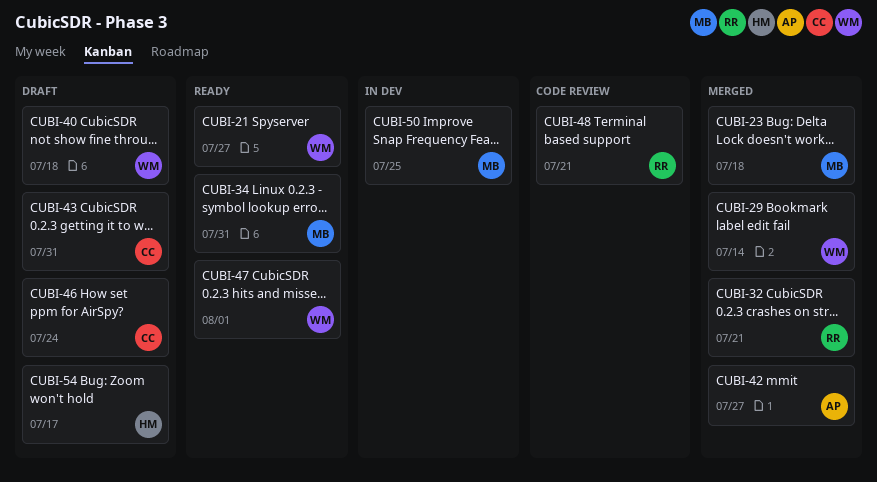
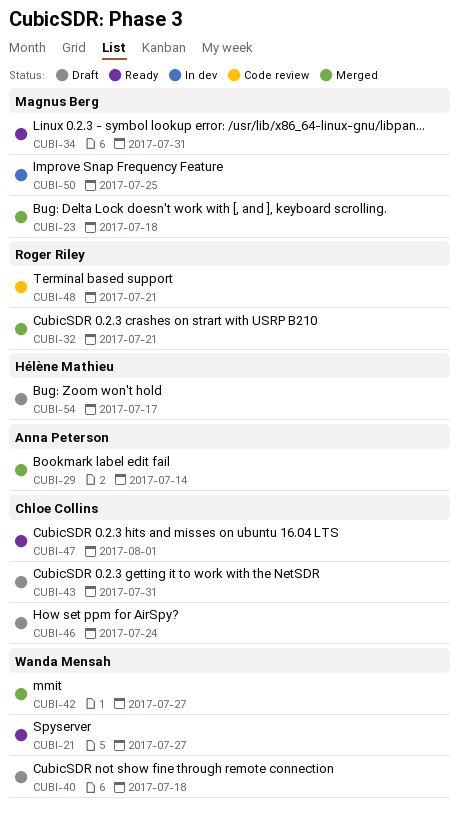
CUBI-29, owner: Wanda Mensah -> Anna Peterson
CUBI-42, owner: Anna Peterson -> Wanda Mensah
CUBI-47, owner: Wanda Mensah -> Chloe Collins

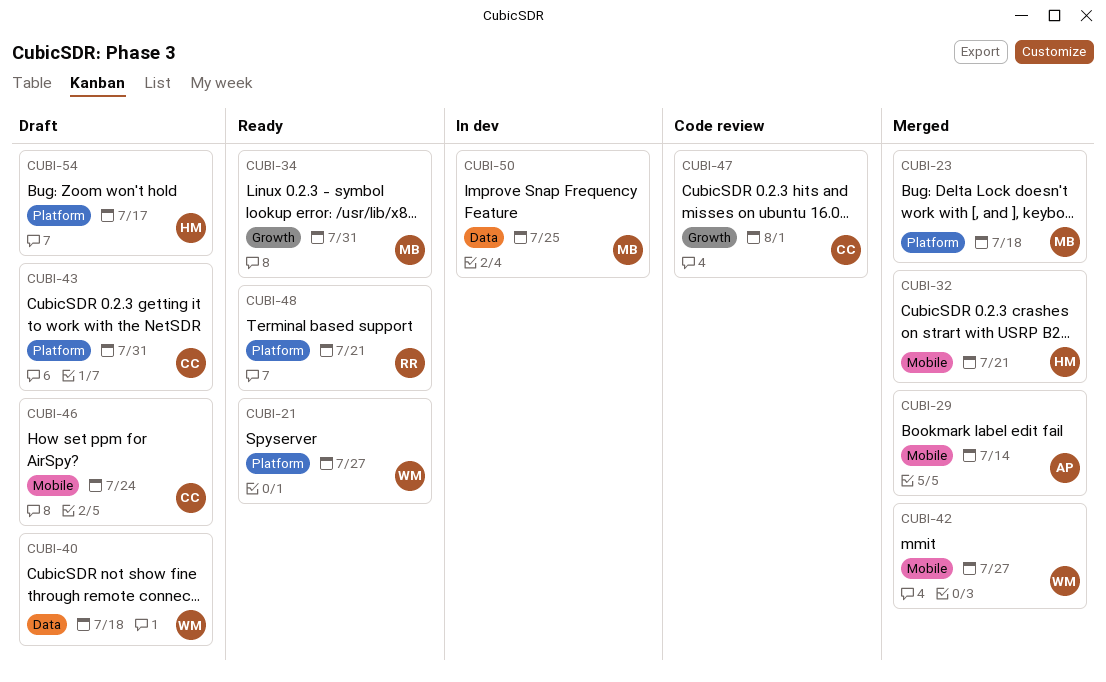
CUBI-32, owner: Roger Riley -> Hélène Mathieu
CUBI-47, status: Ready -> Code review
CUBI-48, status: Code review -> Ready

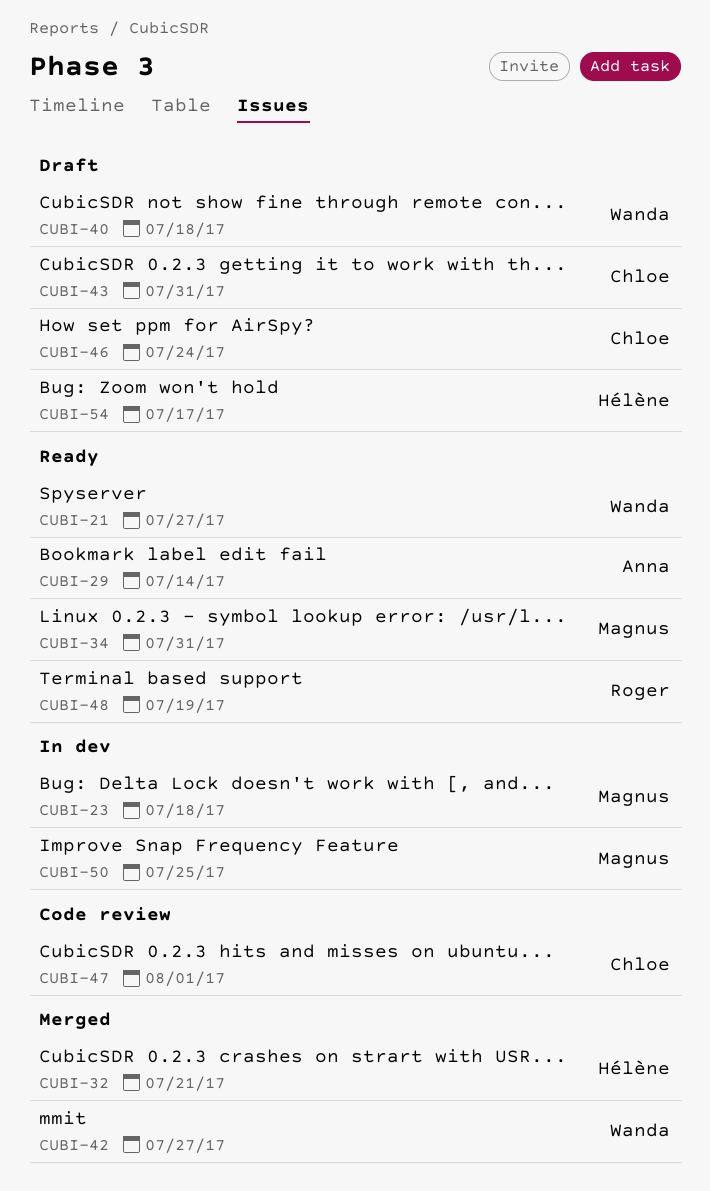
CUBI-23, status: Merged -> In dev
CUBI-29, status: Merged -> Ready
CUBI-48, due: Jul 21 -> Jul 19

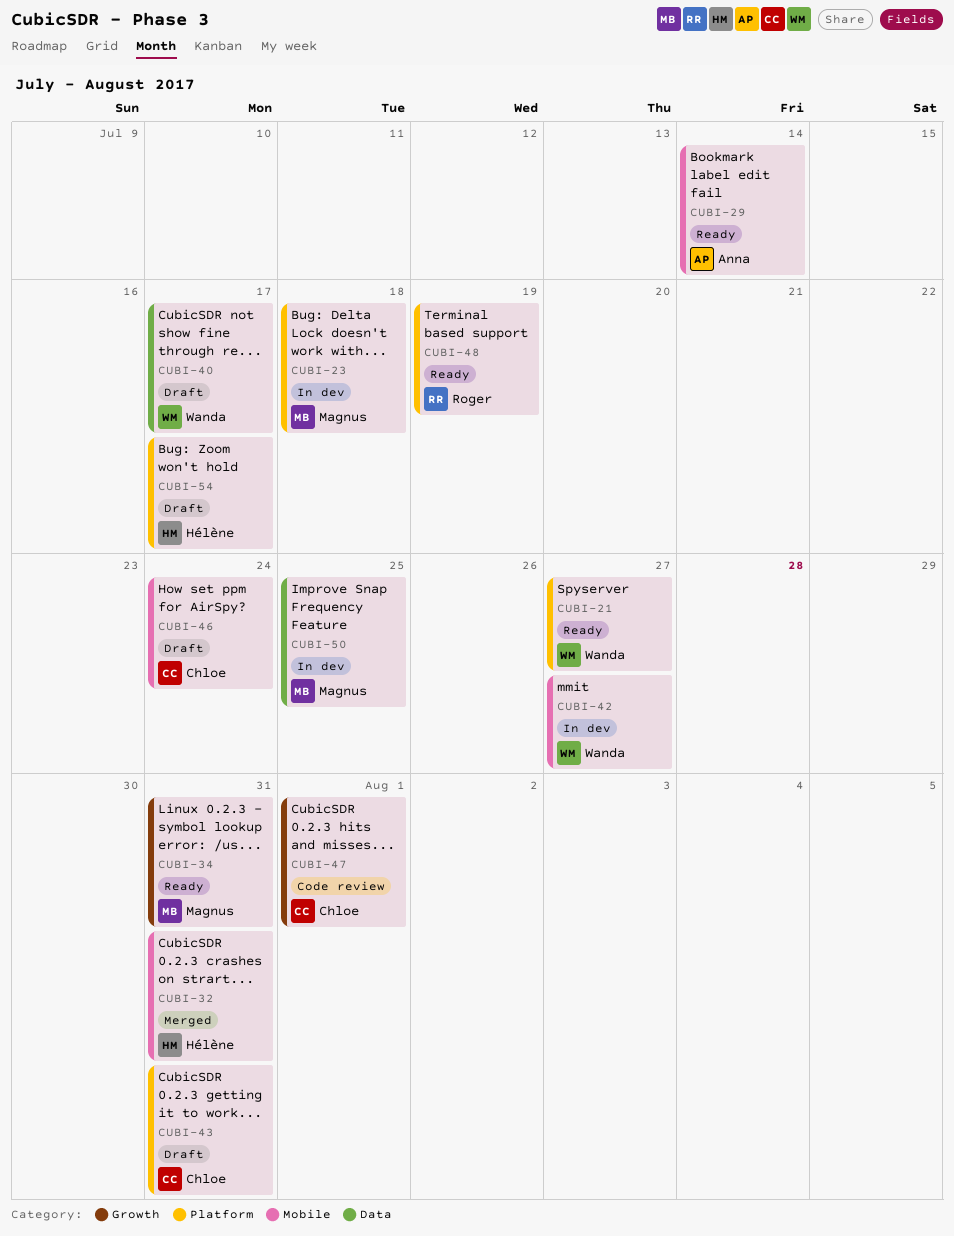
CUBI-32, due: Jul 21 -> Jul 31
CUBI-40, due: Jul 18 -> Jul 17
CUBI-42, status: Merged -> In dev

